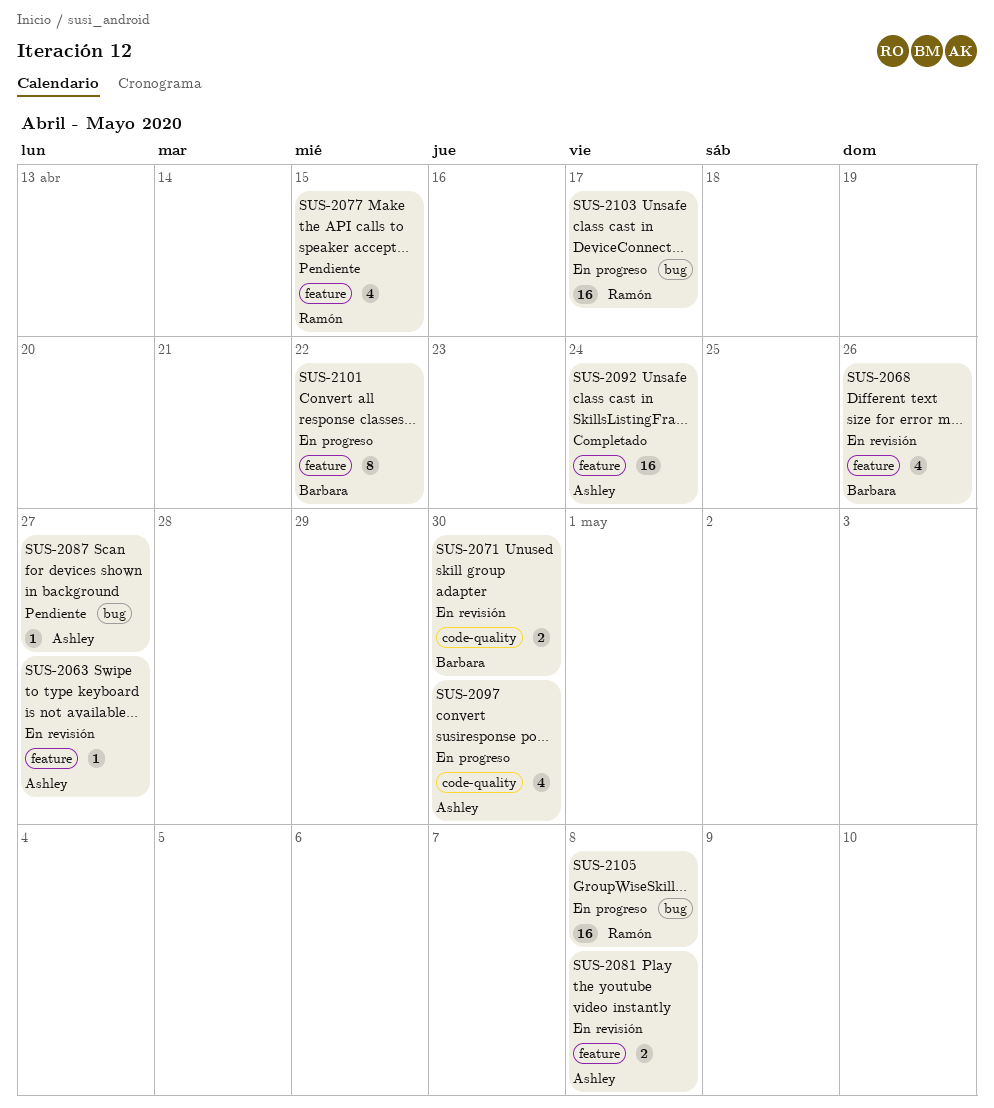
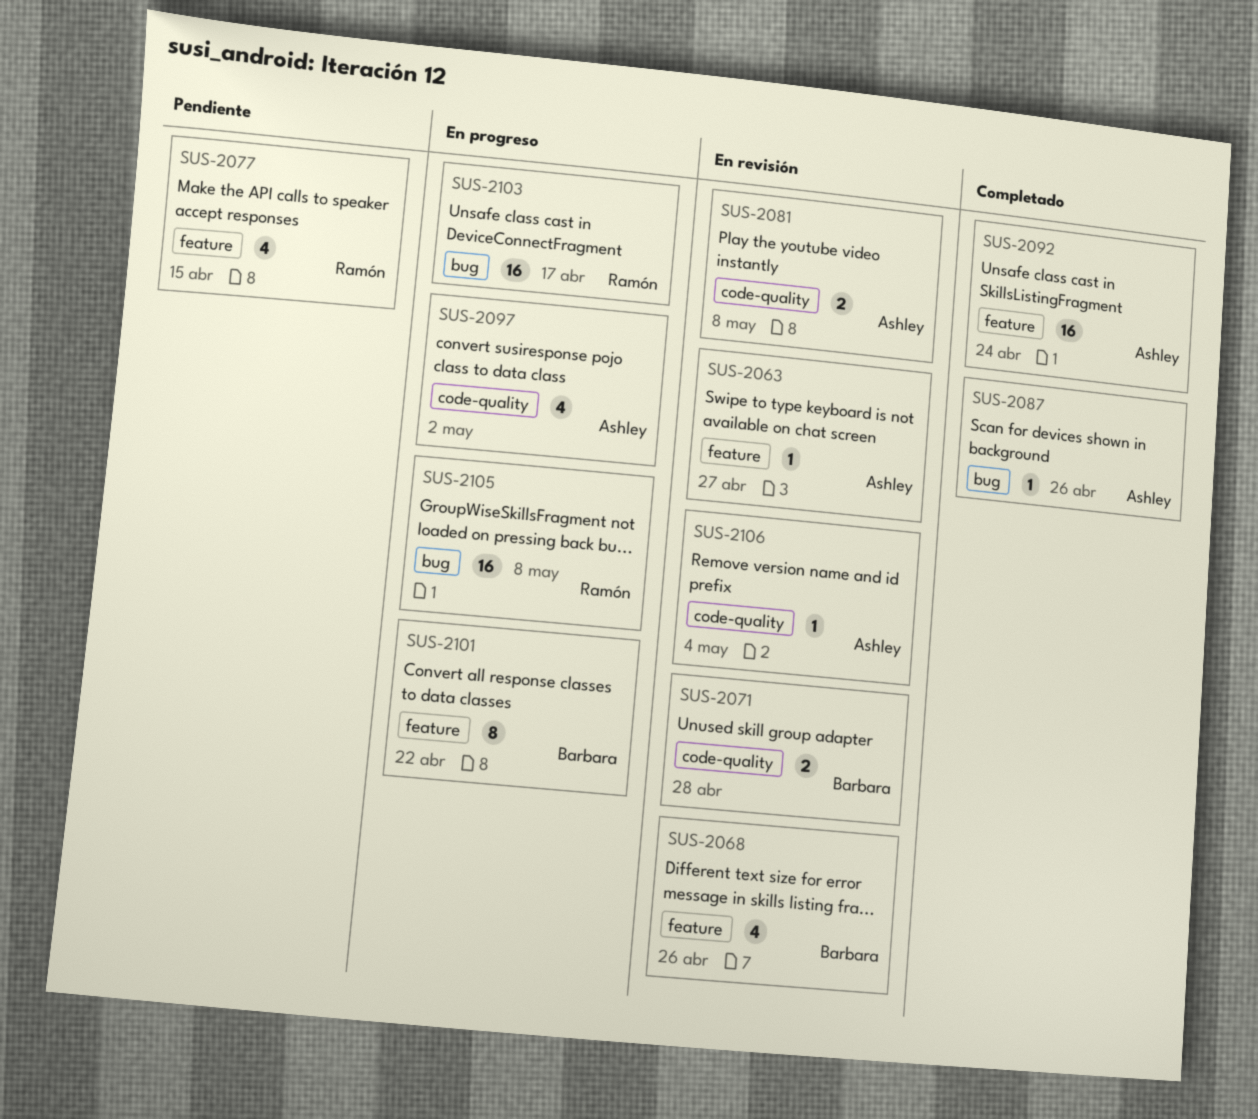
SUS-2071, due: Apr 30 -> Apr 28
SUS-2081, label: feature -> code-quality
SUS-2087, status: Pendiente -> Completado
SUS-2087, due: Apr 27 -> Apr 26
SUS-2097, due: Apr 30 -> May 2
SUS-2106: none -> present

